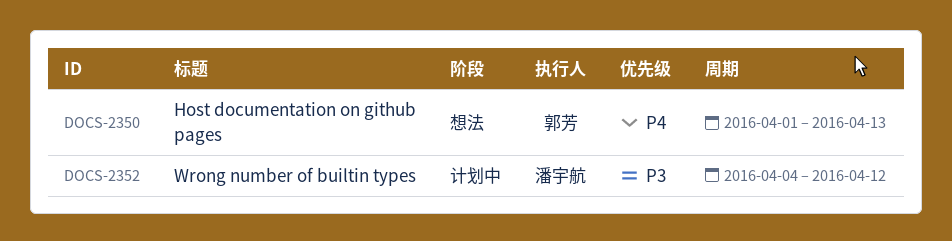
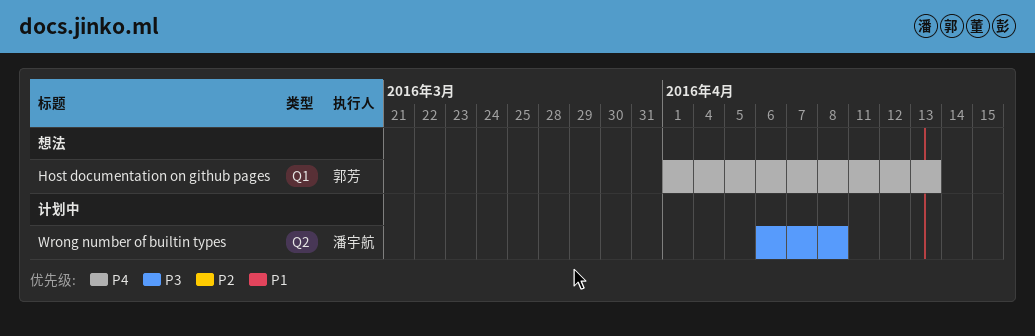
Wrong number of builtin types, start: Apr 4 -> Apr 6
Wrong number of builtin types, due: Apr 12 -> Apr 8

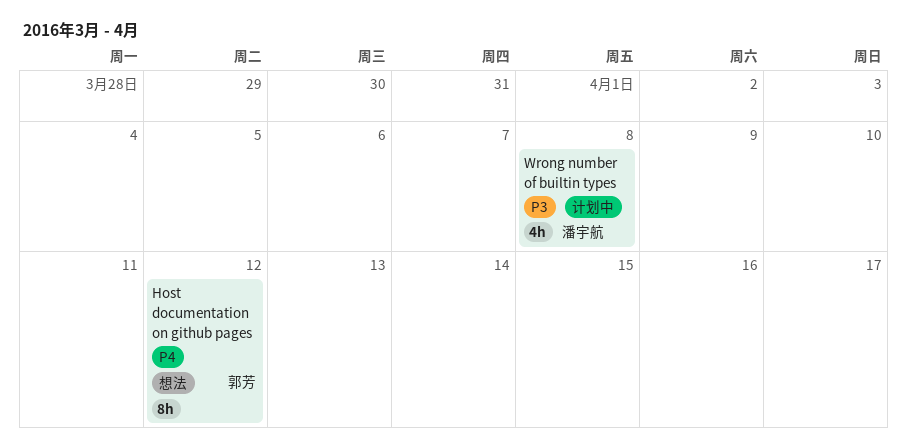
Host documentation on github pages, due: Apr 13 -> Apr 12

